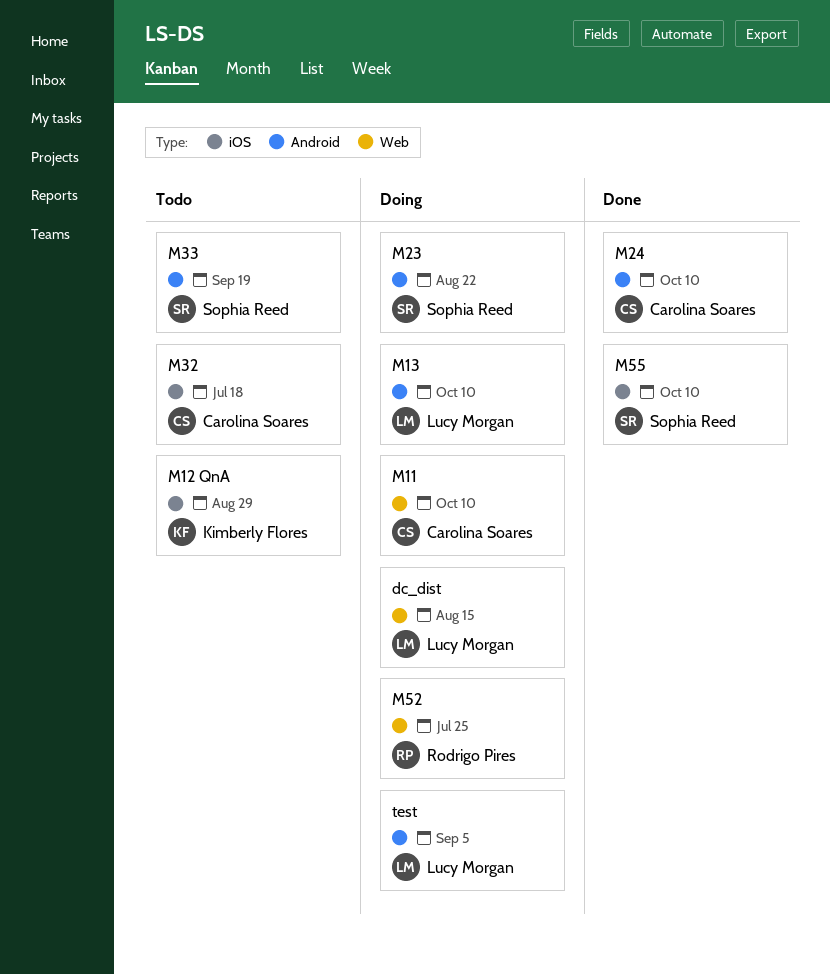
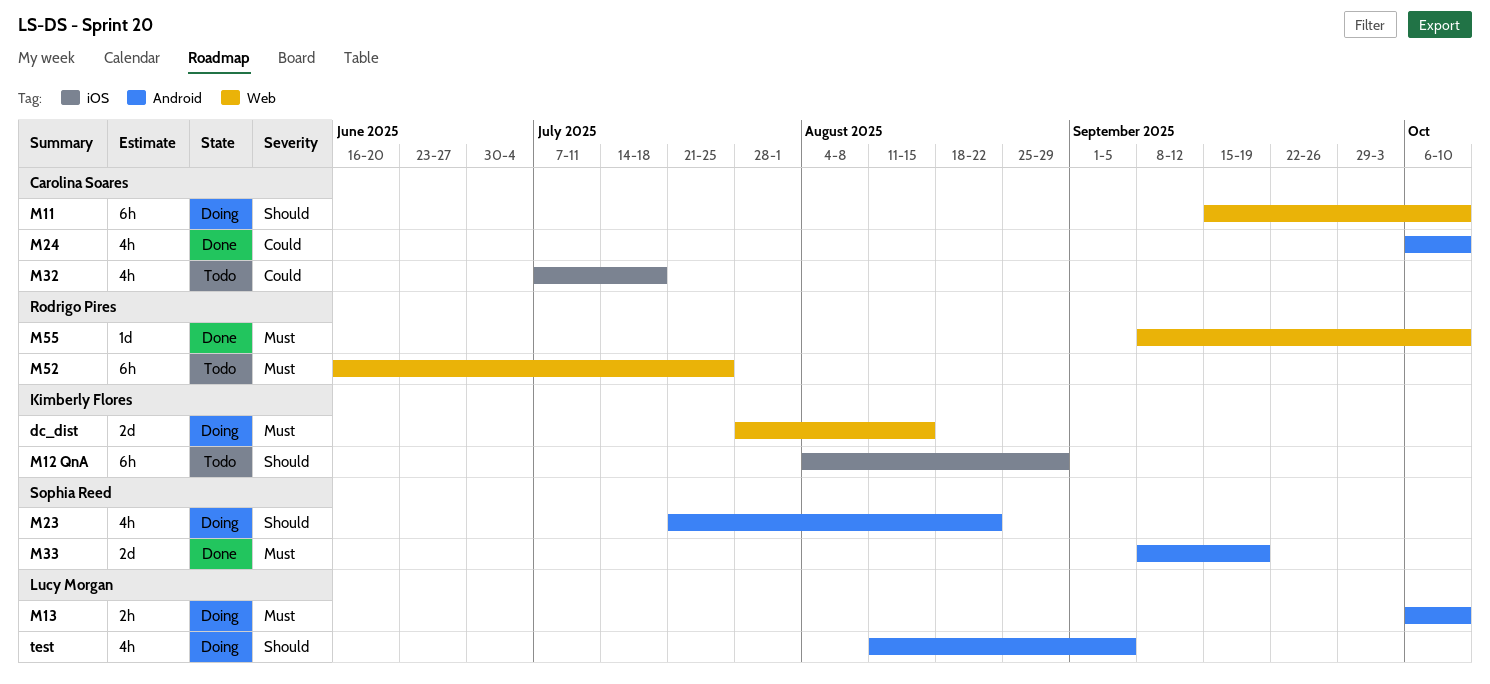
dc_dist, owner: Lucy Morgan -> Kimberly Flores
M33, status: Todo -> Done
M52, status: Doing -> Todo
M55, owner: Sophia Reed -> Rodrigo Pires
M55, label: iOS -> Web

